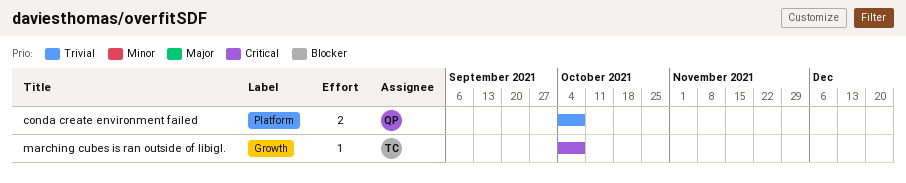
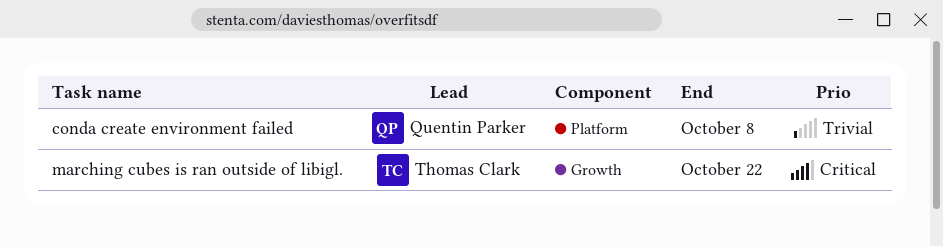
marching cubes is ran outside of libigl., due: Oct 8 -> Oct 22

